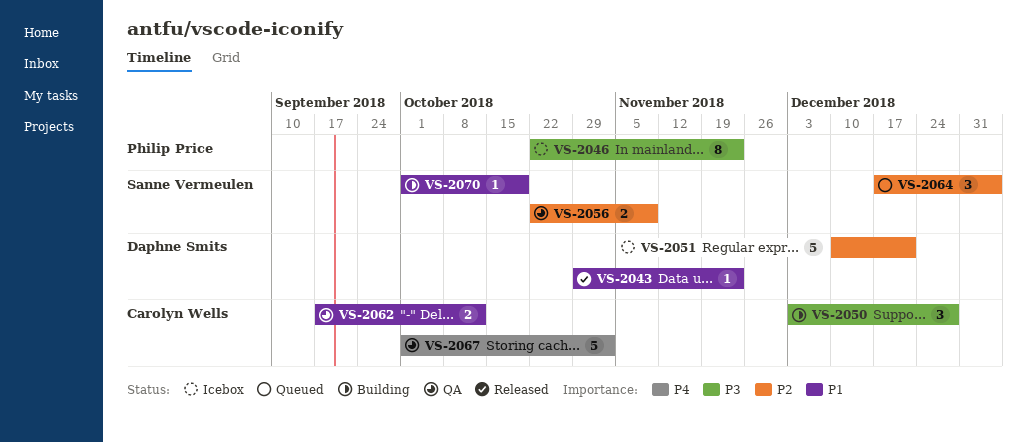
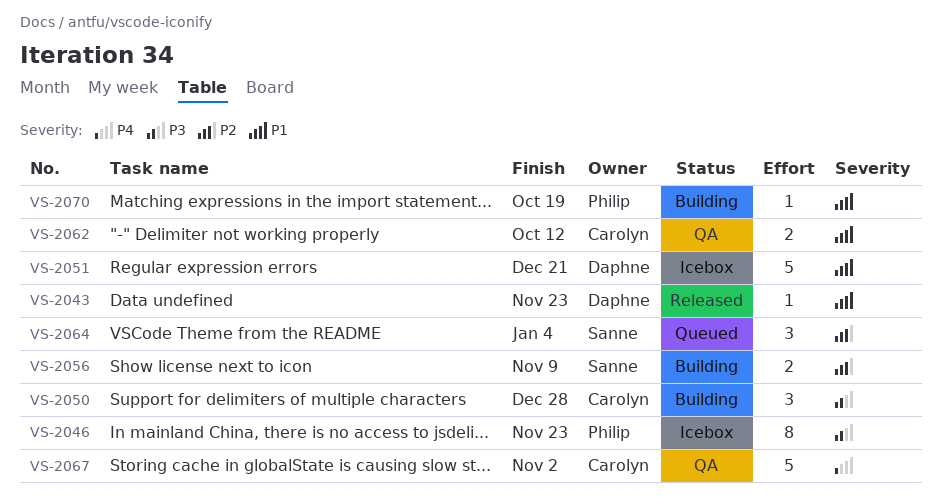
VS-2051, priority: P2 -> P1
VS-2056, status: QA -> Building
VS-2070, owner: Sanne Vermeulen -> Philip Price

